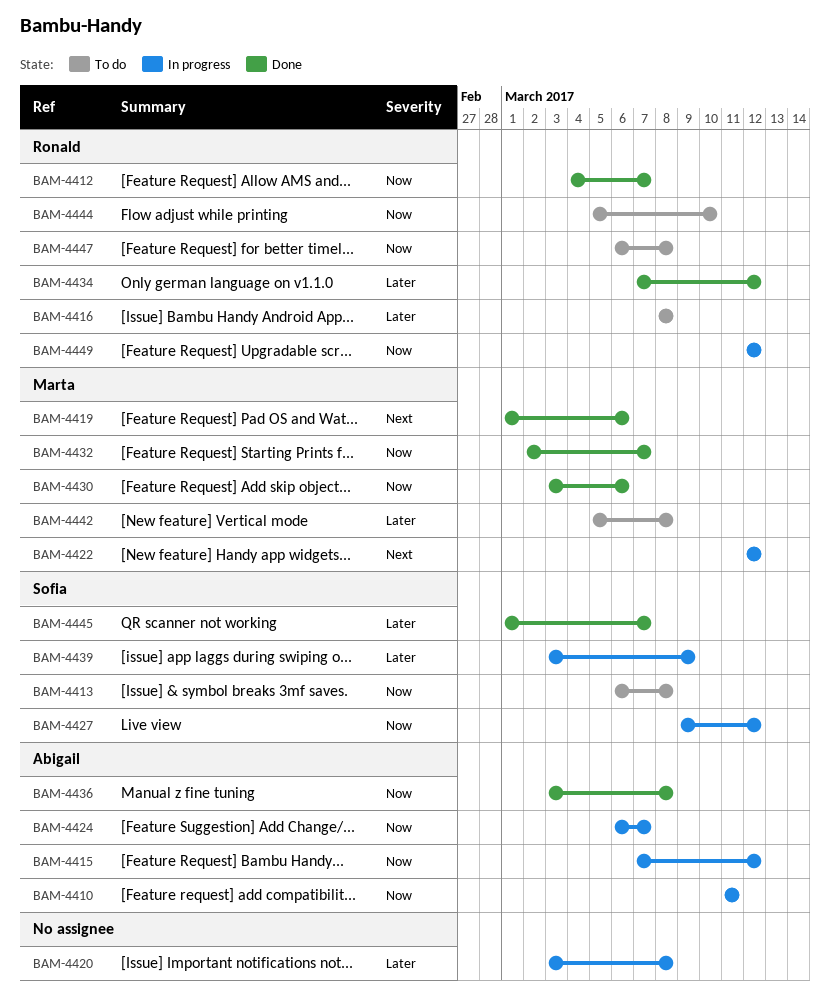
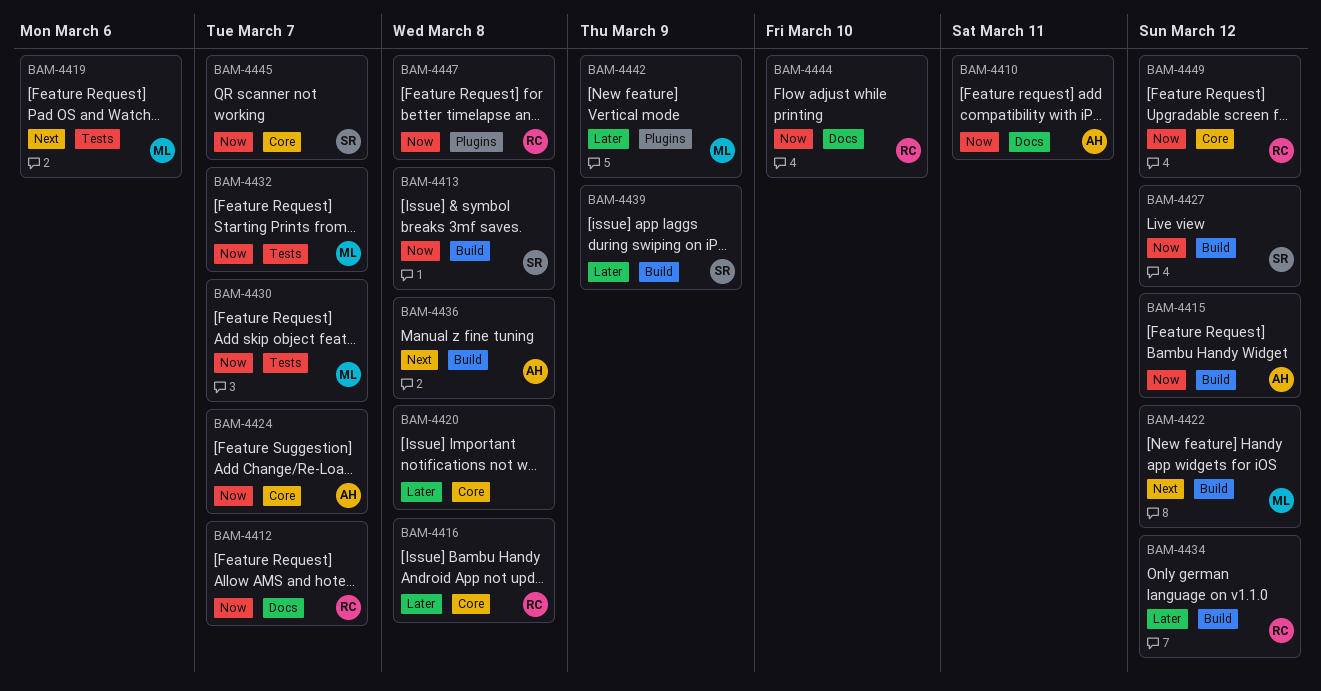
BAM-4430, due: Mar 6 -> Mar 7
BAM-4436, priority: Now -> Next
BAM-4442, due: Mar 8 -> Mar 9
BAM-4445, priority: Later -> Now

